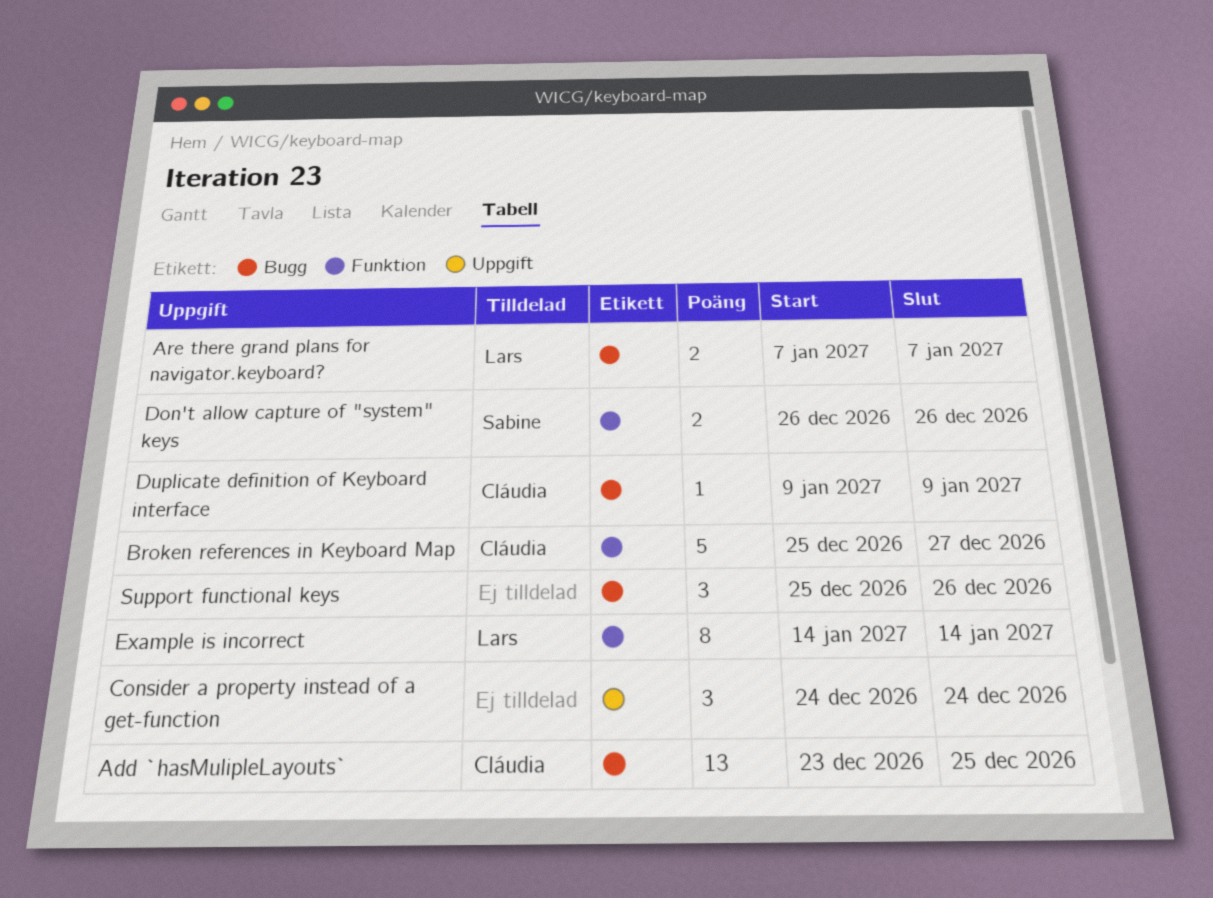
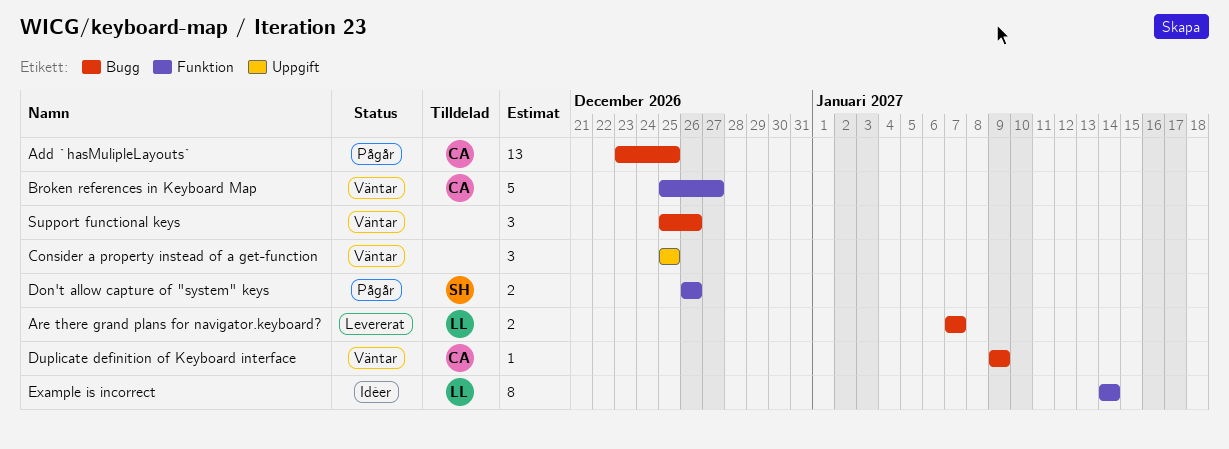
Consider a property instead of a get-function, start: Dec 24 -> Dec 25
Consider a property instead of a get-function, due: Dec 24 -> Dec 25

